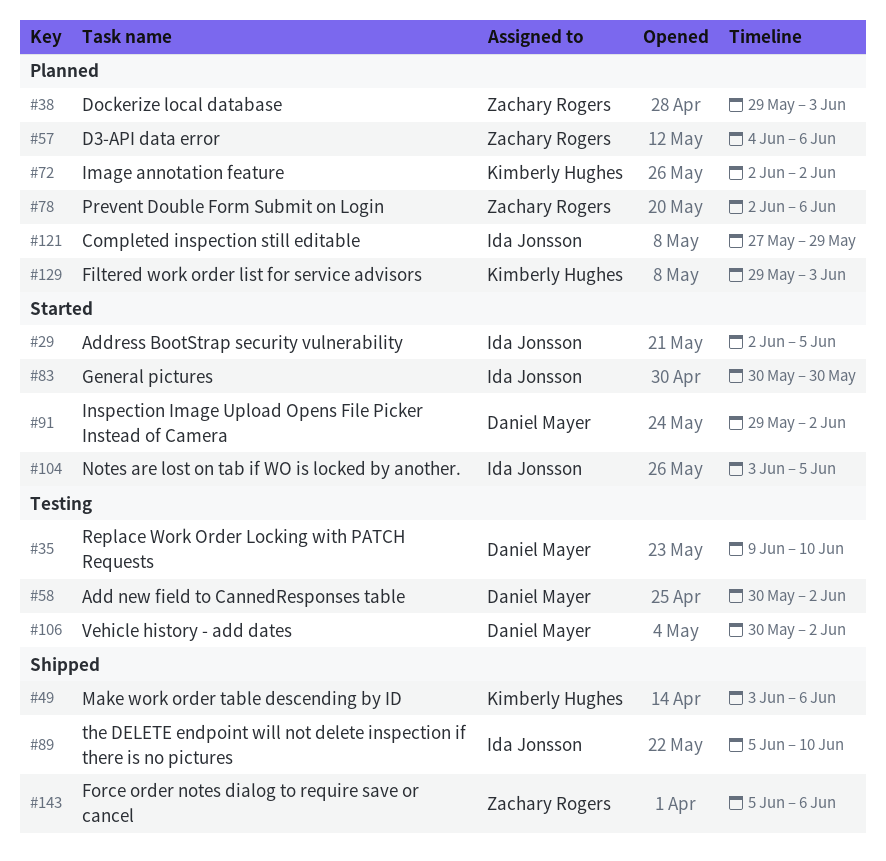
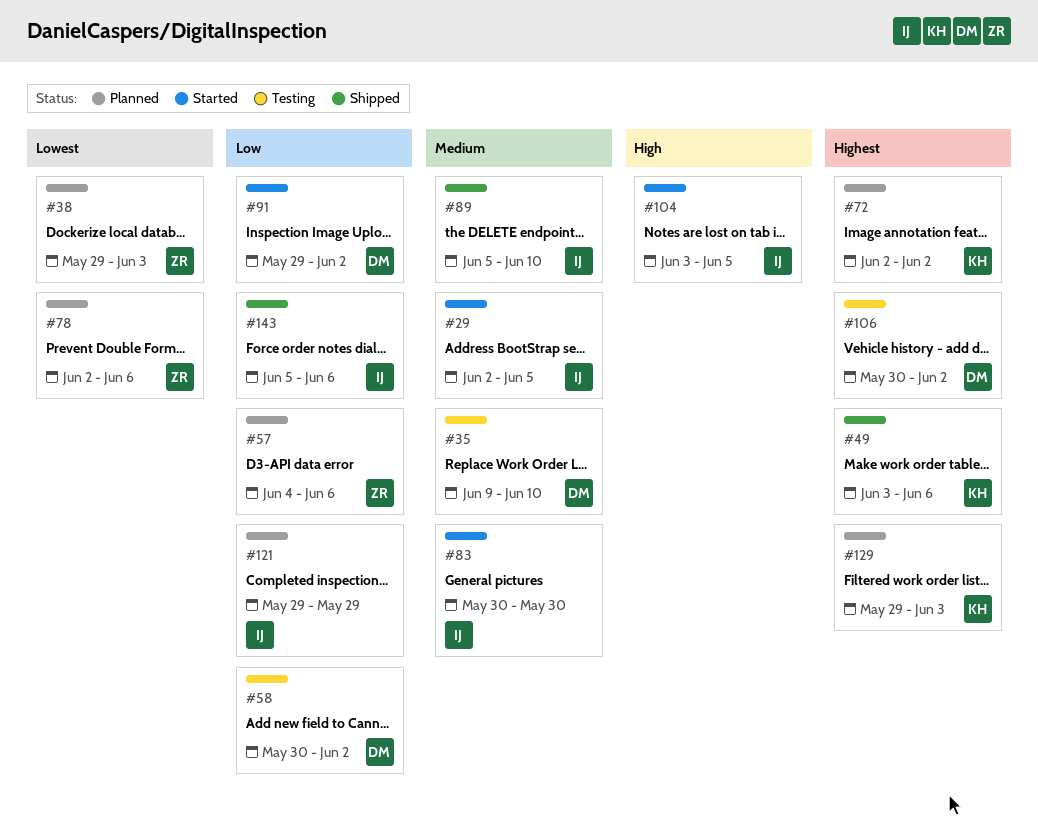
#121, start: May 27 -> May 29
#143, owner: Zachary Rogers -> Ida Jonsson

